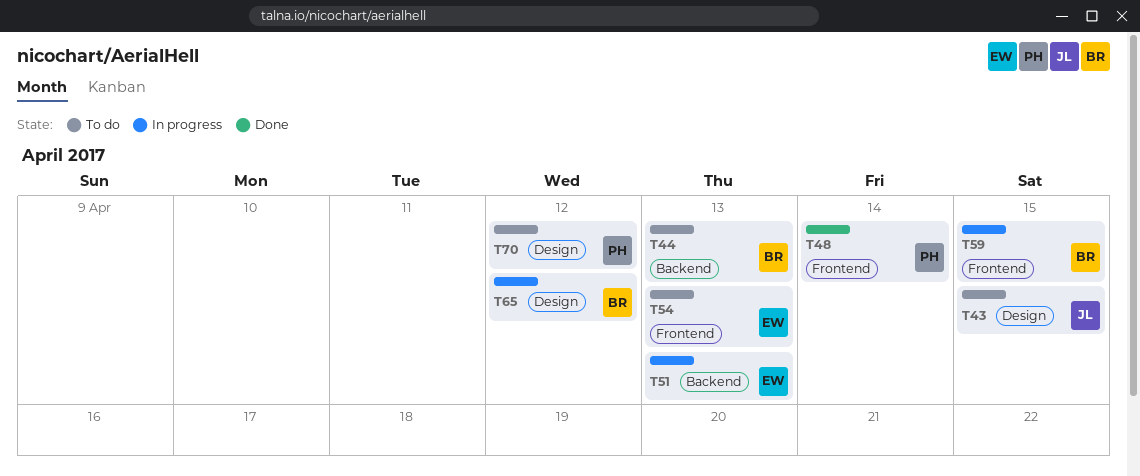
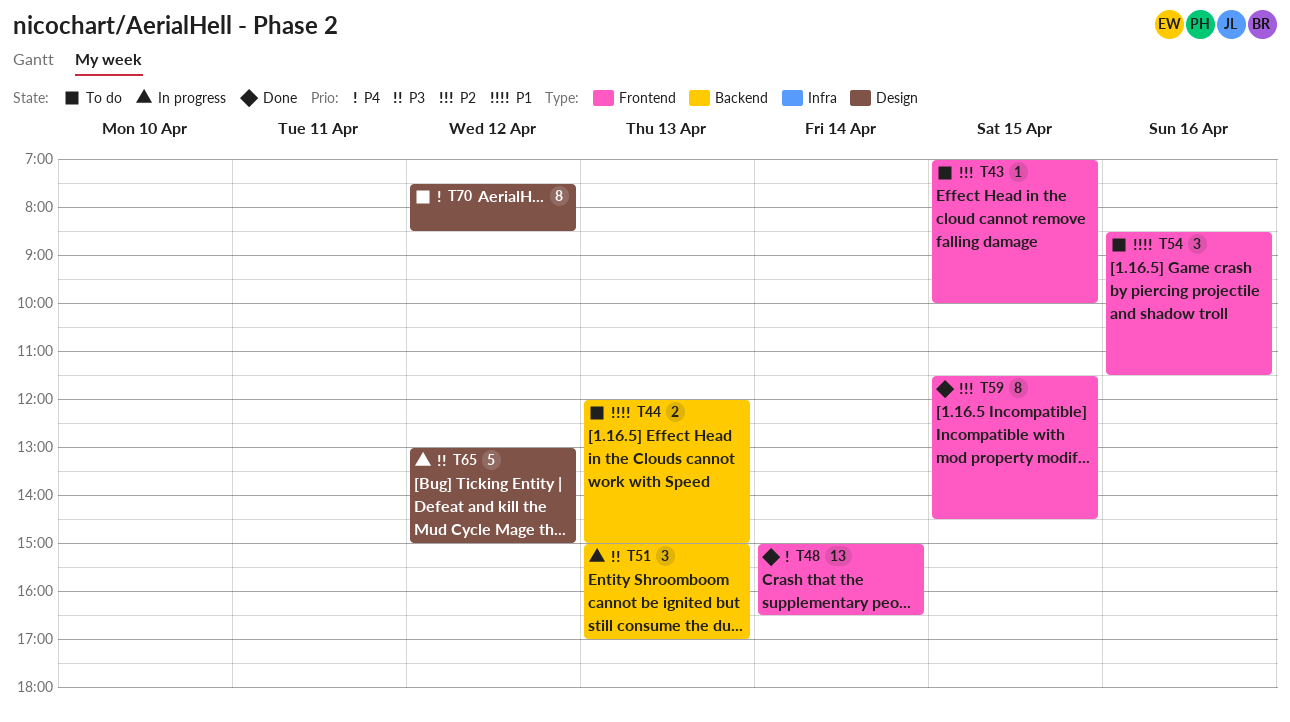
T43, label: Design -> Frontend
T54, day: Apr 13 -> Apr 16
T59, status: In progress -> Done

